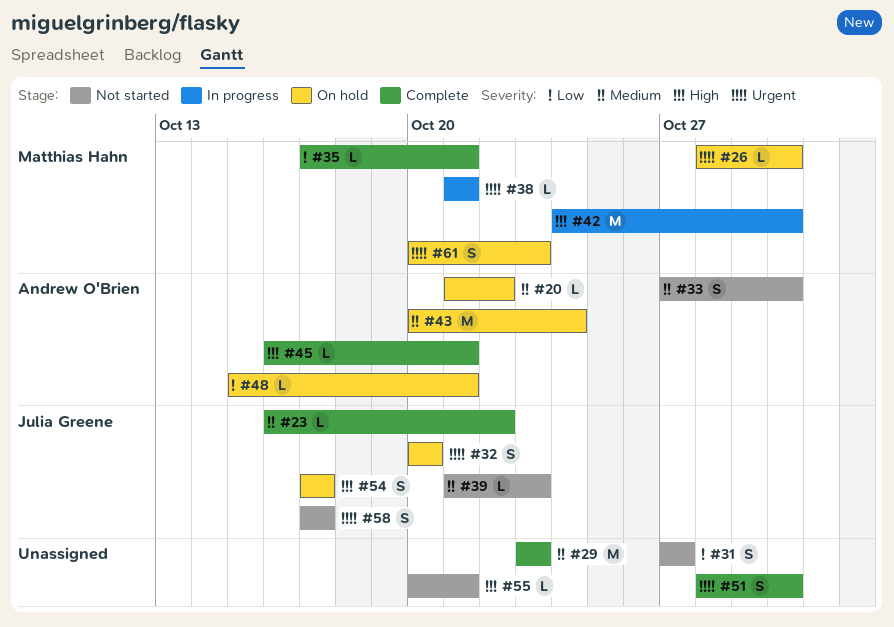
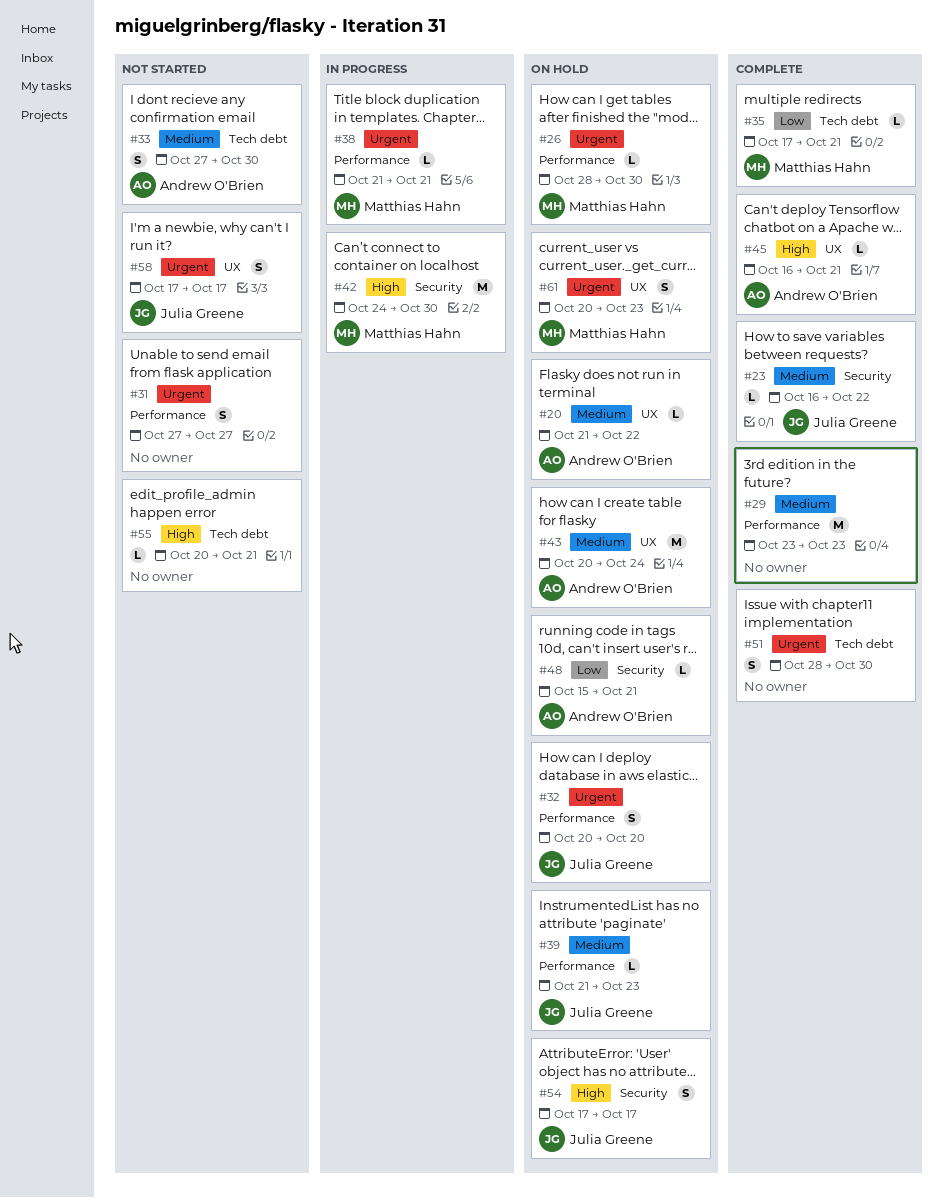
#31, priority: Low -> Urgent
#39, status: Not started -> On hold

